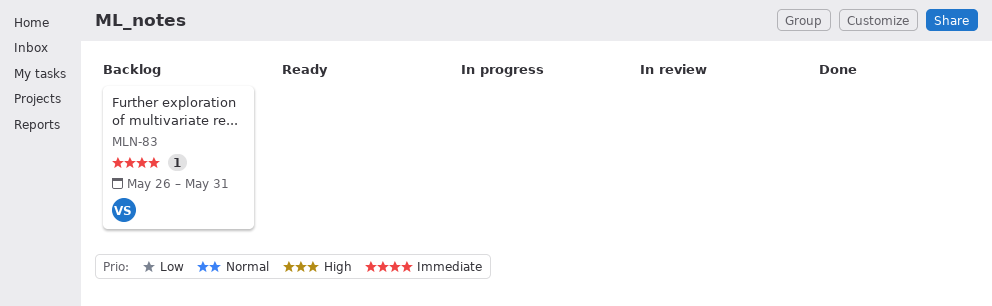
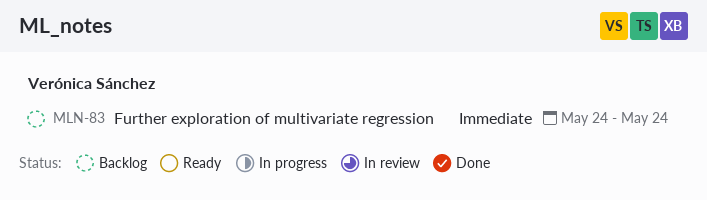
MLN-83, start: May 26 -> May 24
MLN-83, due: May 31 -> May 24

